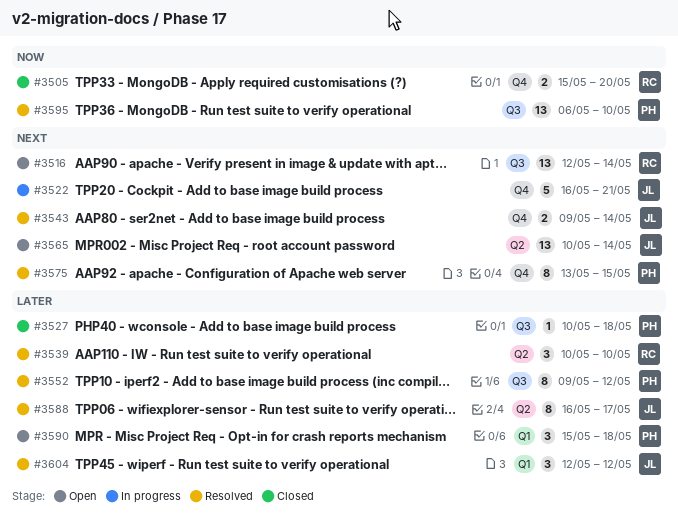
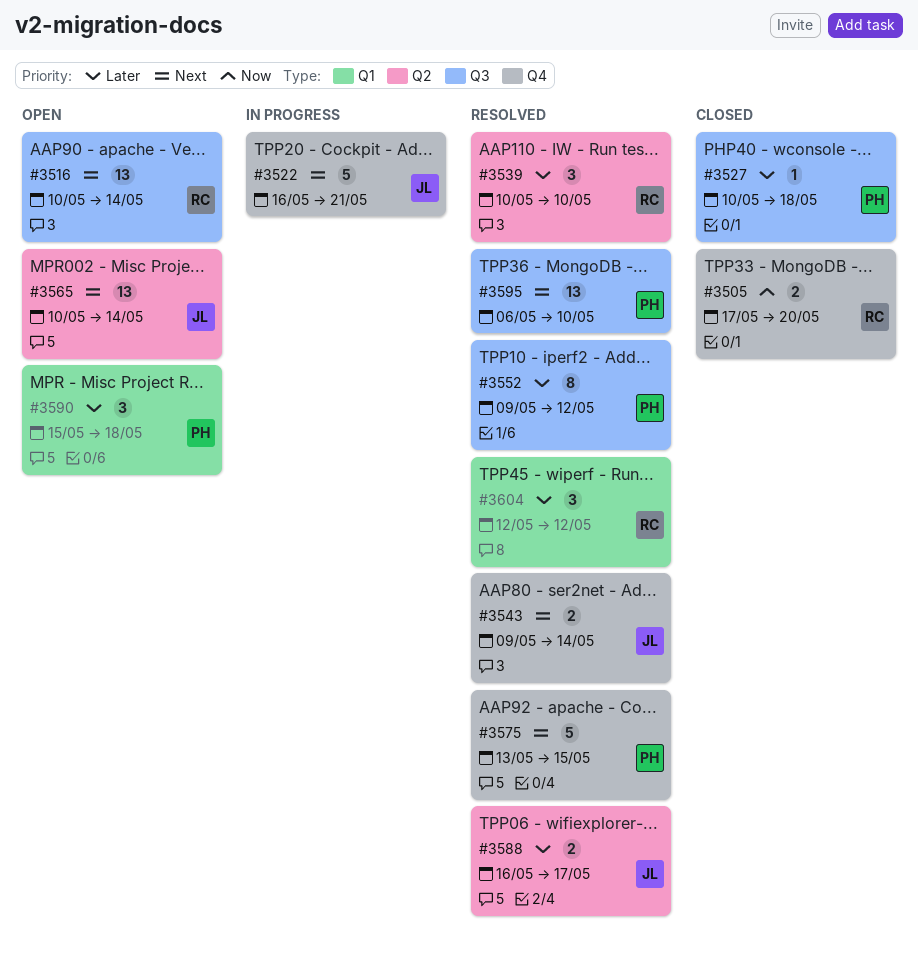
#3505, start: May 15 -> May 17
#3516, start: May 12 -> May 10
#3575, estimate: 8 -> 5
#3588, estimate: 8 -> 2
#3595, priority: Now -> Next
#3604, owner: JL -> RC

